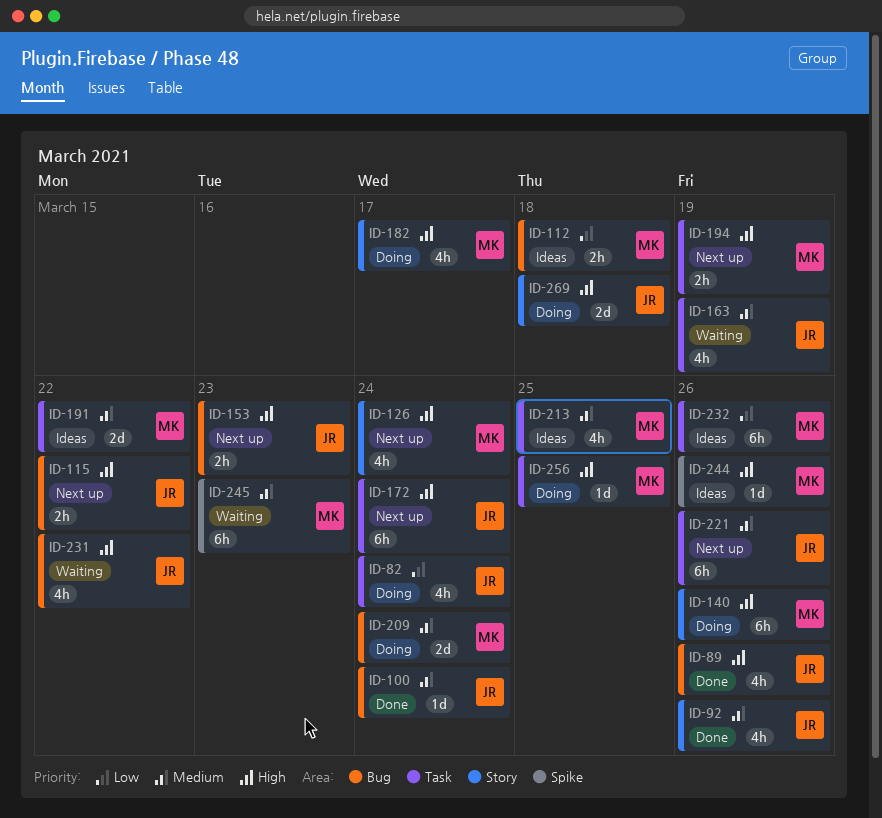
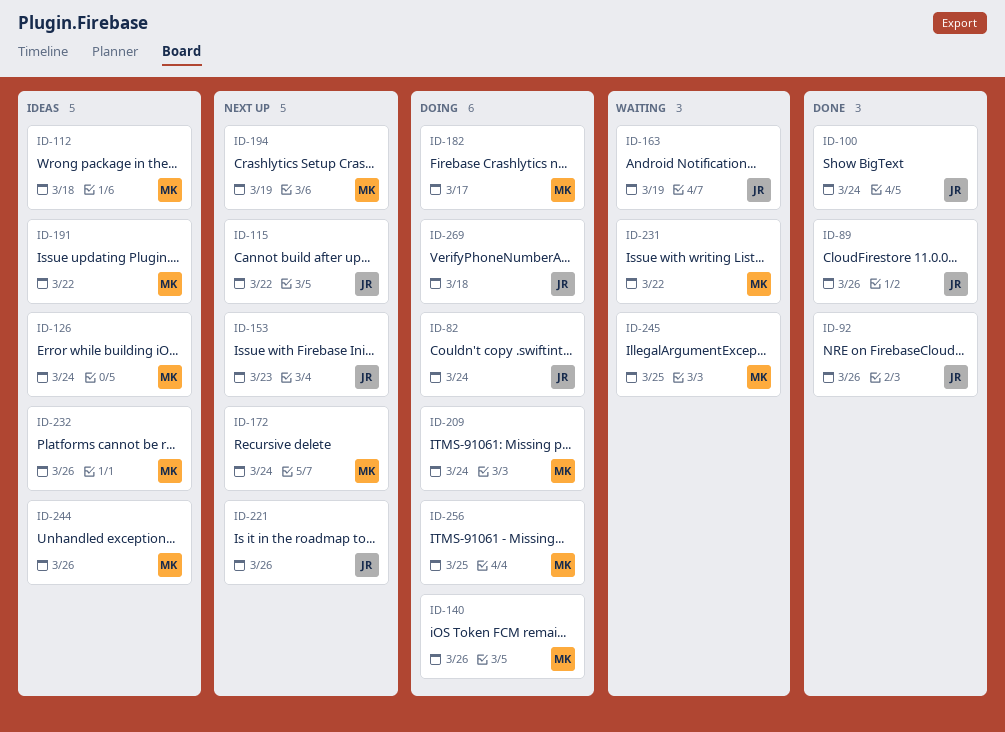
ID-126, status: Next up -> Ideas
ID-172, owner: JR -> MK
ID-213: present -> none
ID-231, owner: JR -> MK
ID-245, due: Mar 23 -> Mar 25

